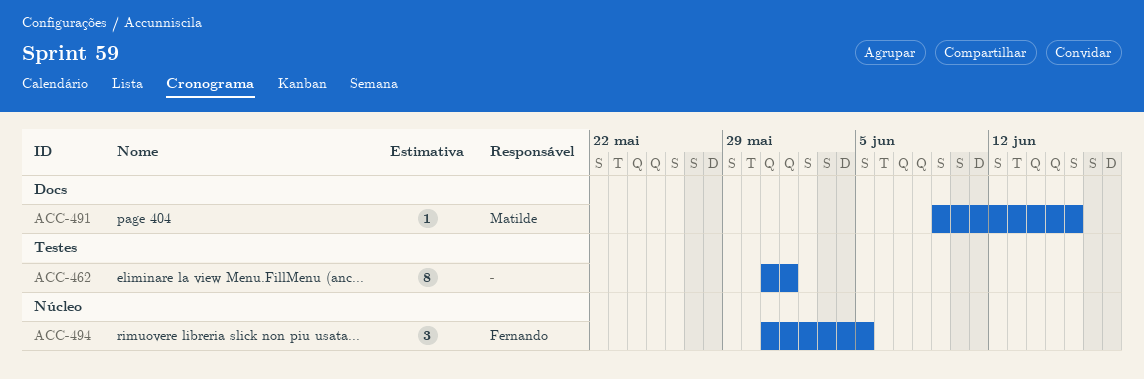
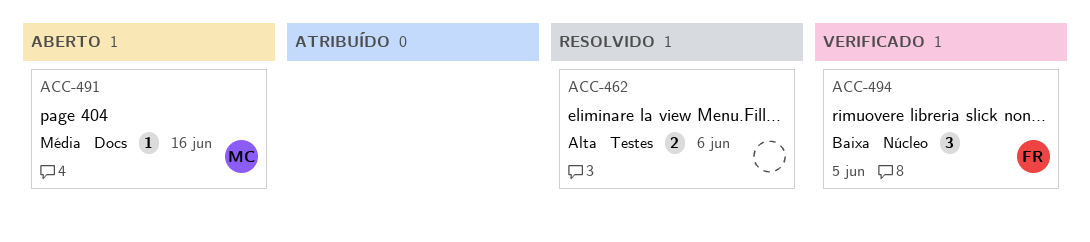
ACC-462, estimate: 8 -> 2
ACC-462, due: Jun 1 -> Jun 6

